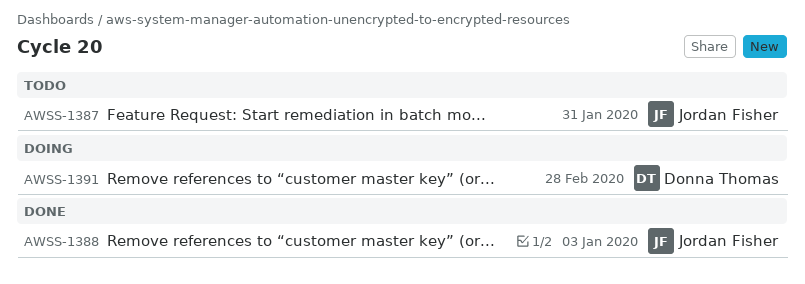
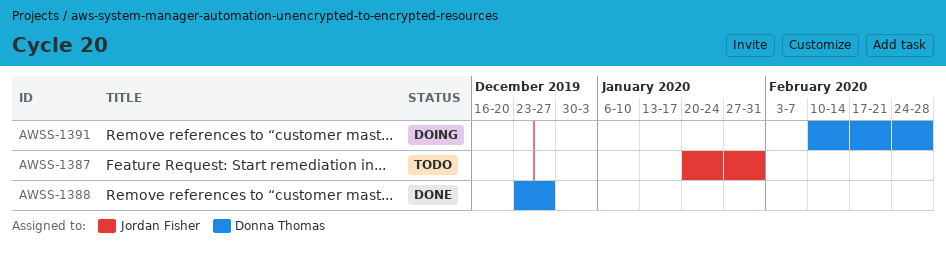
AWSS-1388, owner: Jordan Fisher -> Donna Thomas
AWSS-1388, due: Jan 3 -> Dec 27

